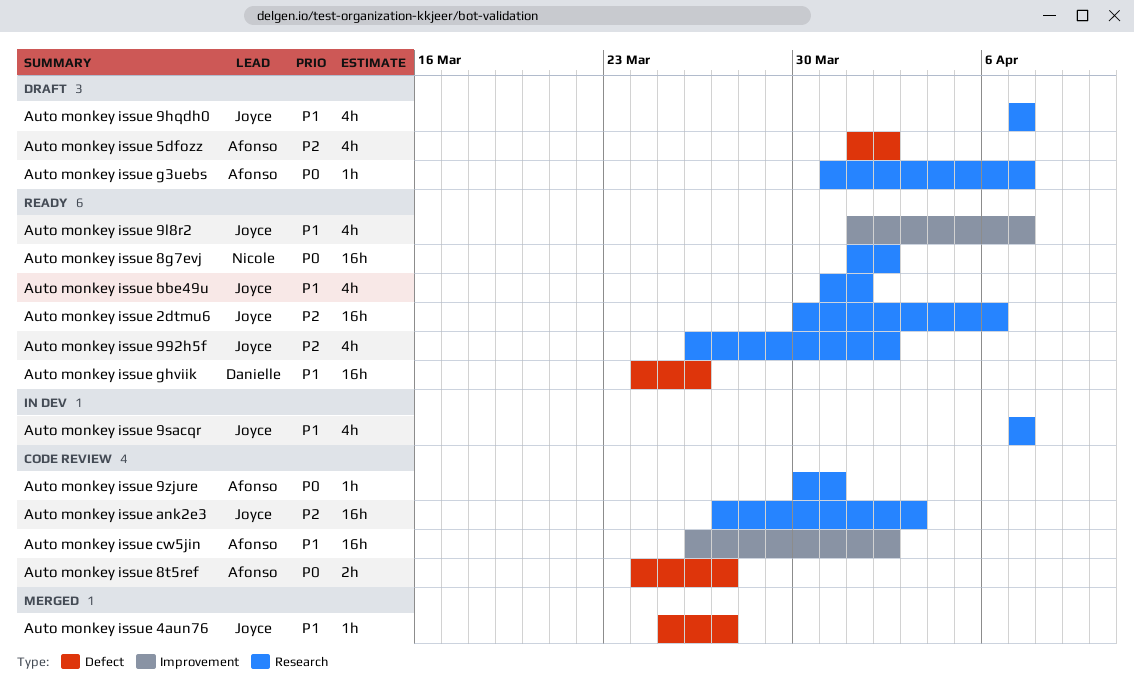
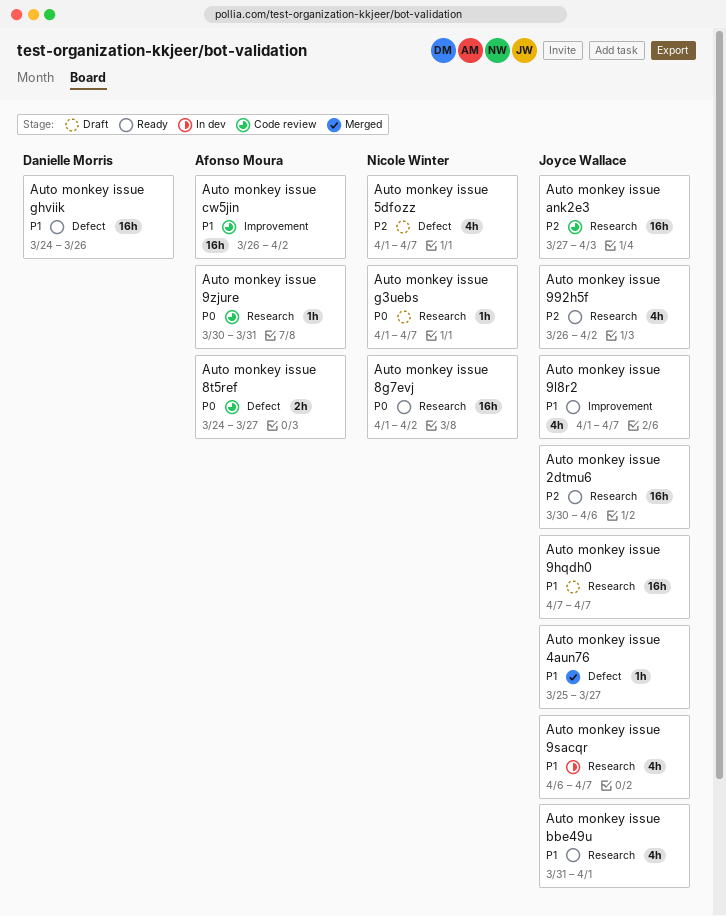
Auto monkey issue 5dfozz, owner: Afonso Moura -> Nicole Winter
Auto monkey issue 5dfozz, due: Apr 2 -> Apr 7
Auto monkey issue 9hqdh0, estimate: 4h -> 16h
Auto monkey issue 9sacqr, start: Apr 7 -> Apr 6
Auto monkey issue g3uebs, owner: Afonso Moura -> Nicole Winter
Auto monkey issue g3uebs, start: Mar 31 -> Apr 1

